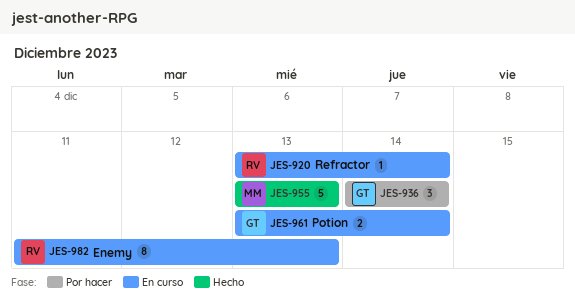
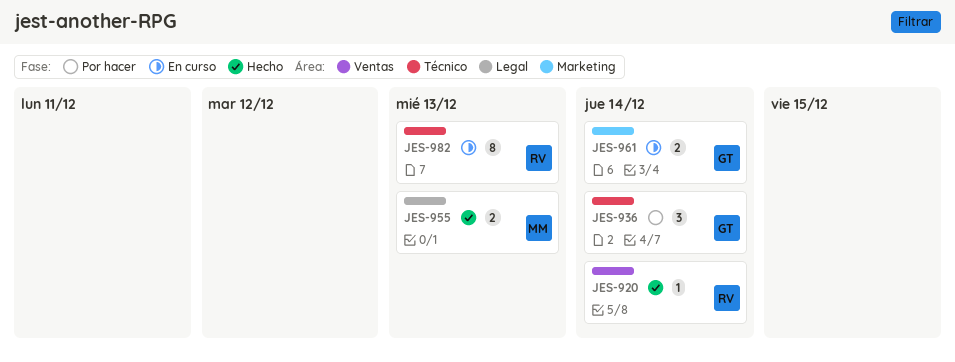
JES-920, status: En curso -> Hecho
JES-955, estimate: 5 -> 2

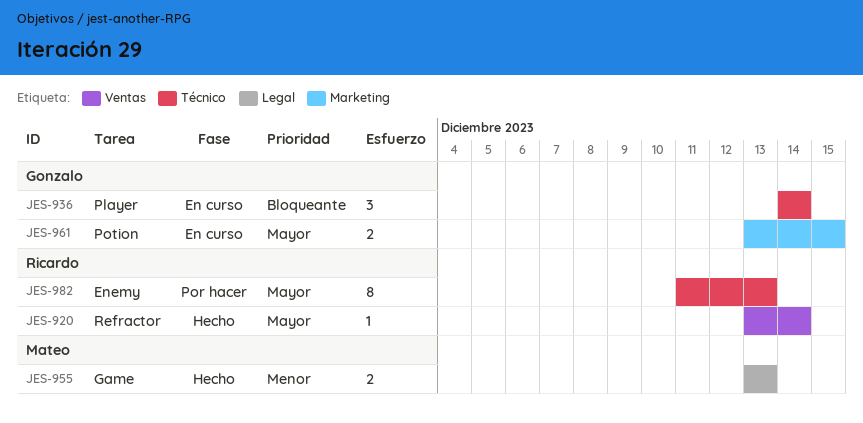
JES-936, status: Por hacer -> En curso
JES-961, due: Dec 14 -> Dec 15
JES-982, status: En curso -> Por hacer

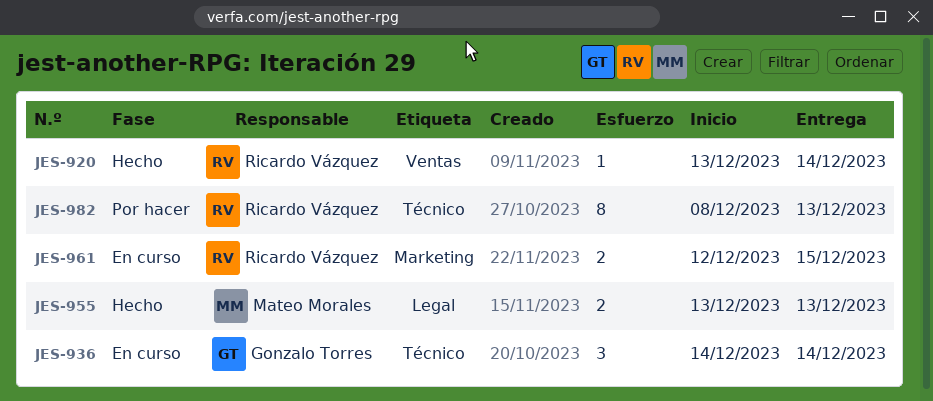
JES-961, owner: Gonzalo Torres -> Ricardo Vázquez
JES-961, start: Dec 13 -> Dec 12
JES-982, start: Dec 11 -> Dec 8

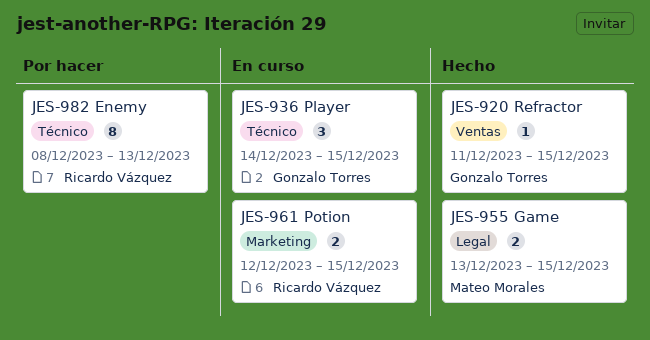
JES-920, owner: Ricardo Vázquez -> Gonzalo Torres
JES-920, start: Dec 13 -> Dec 11
JES-920, due: Dec 14 -> Dec 15
JES-936, due: Dec 14 -> Dec 15
JES-955, due: Dec 13 -> Dec 15

